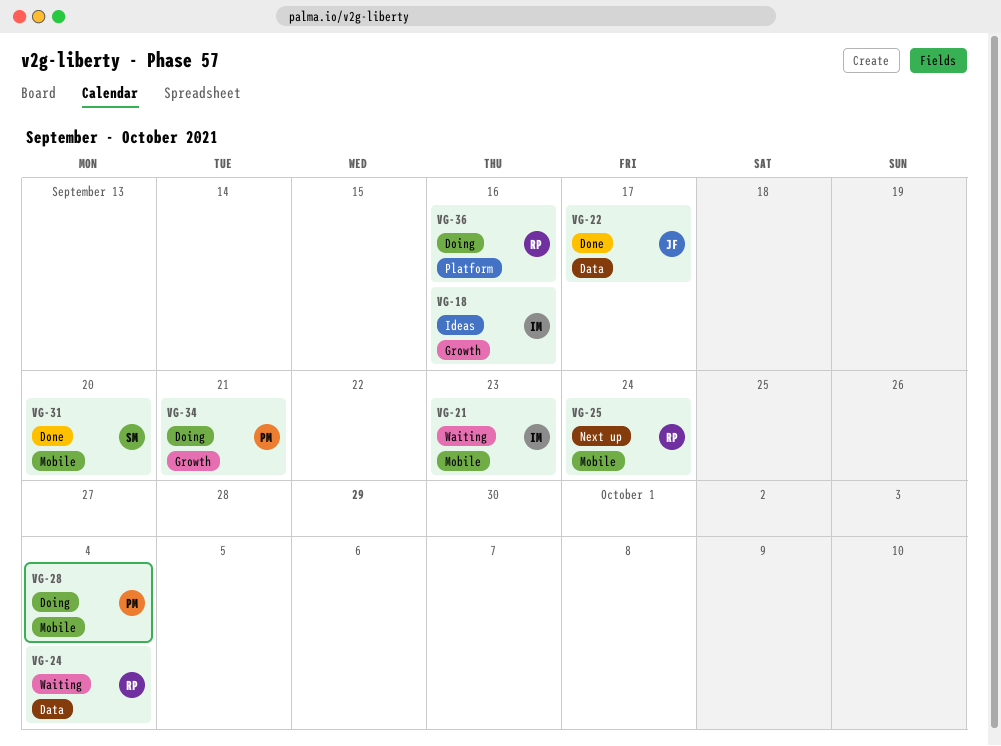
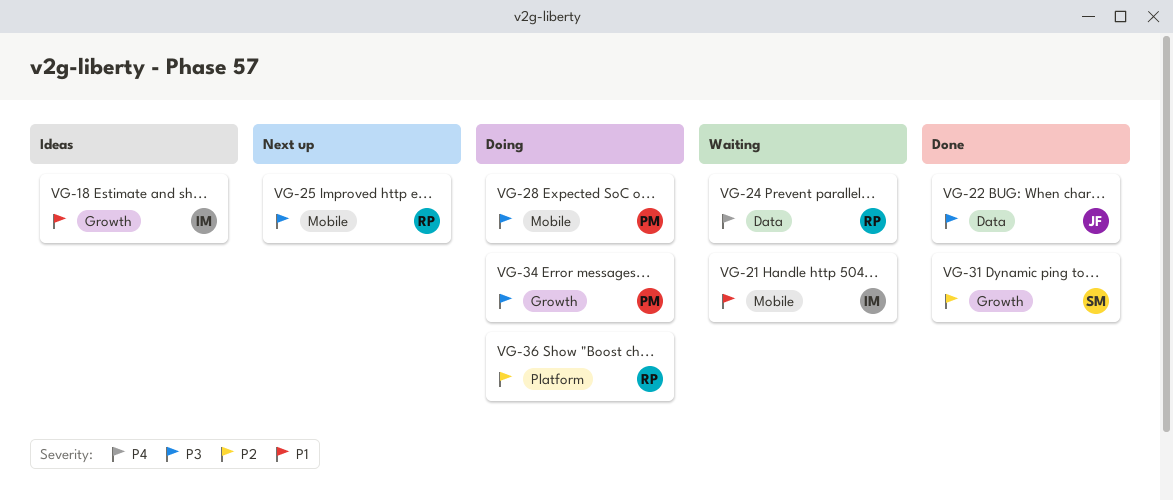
VG-31, label: Mobile -> Growth

